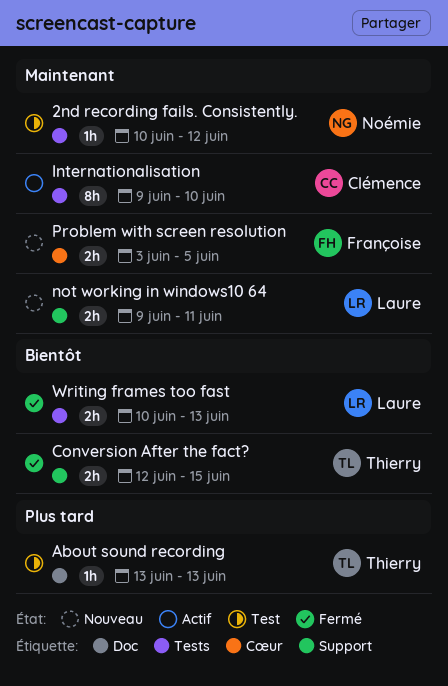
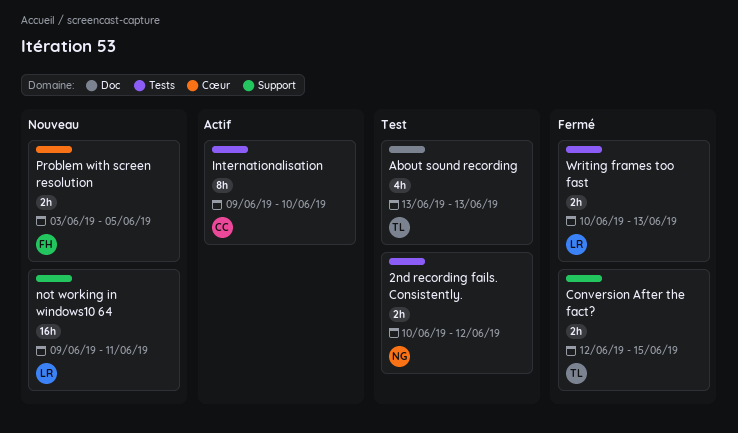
2nd recording fails. Consistently., estimate: 1h -> 2h
About sound recording, estimate: 1h -> 4h
not working in windows10 64, estimate: 2h -> 16h

